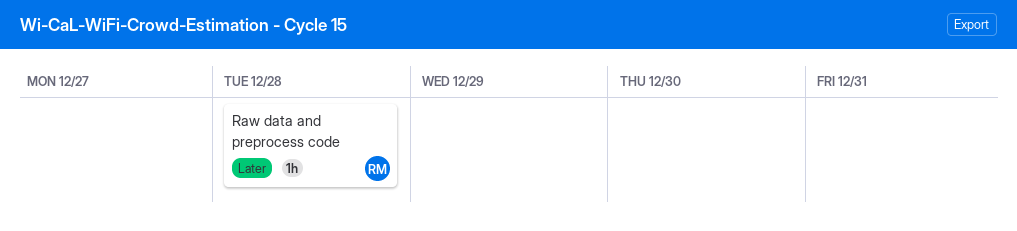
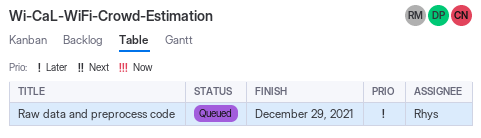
Raw data and preprocess code, due: Dec 28 -> Dec 29

